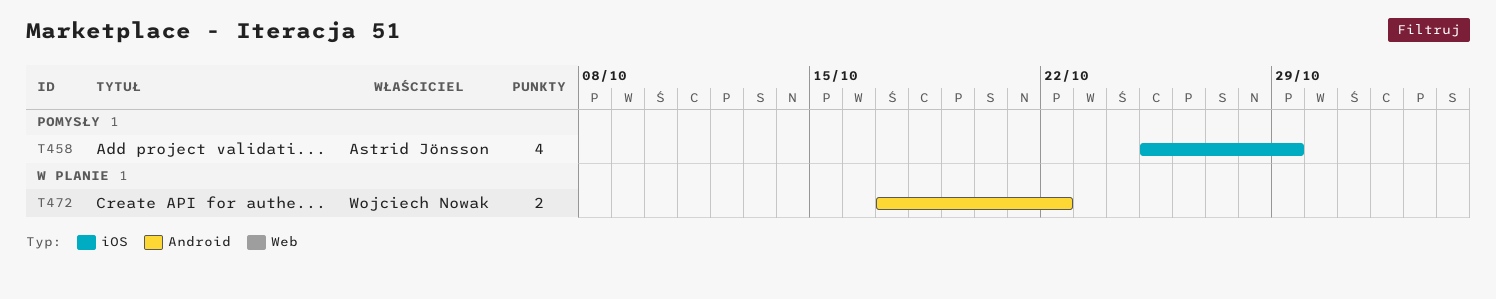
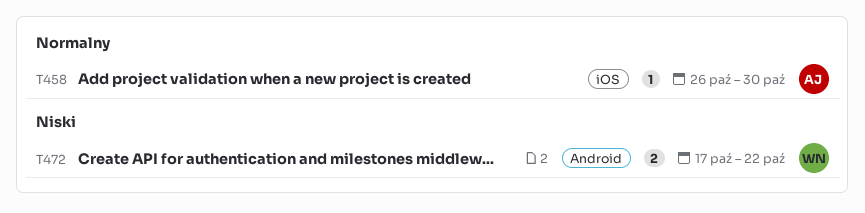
T458, estimate: 4 -> 1
T458, start: Oct 25 -> Oct 26
T458, due: Oct 29 -> Oct 30

